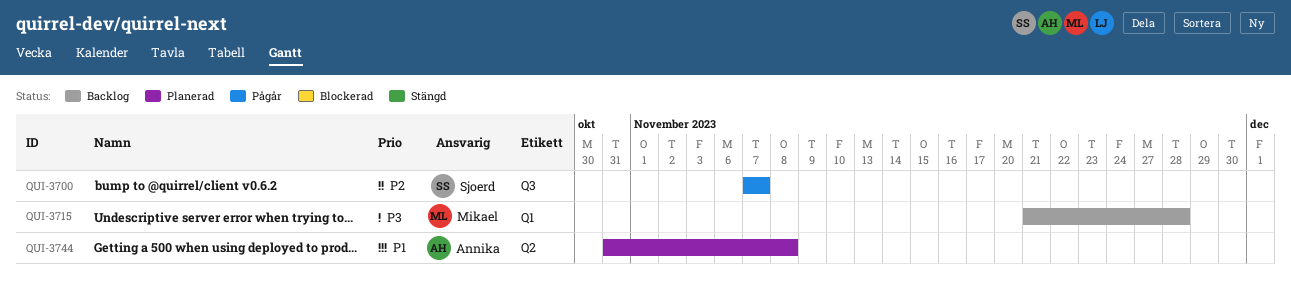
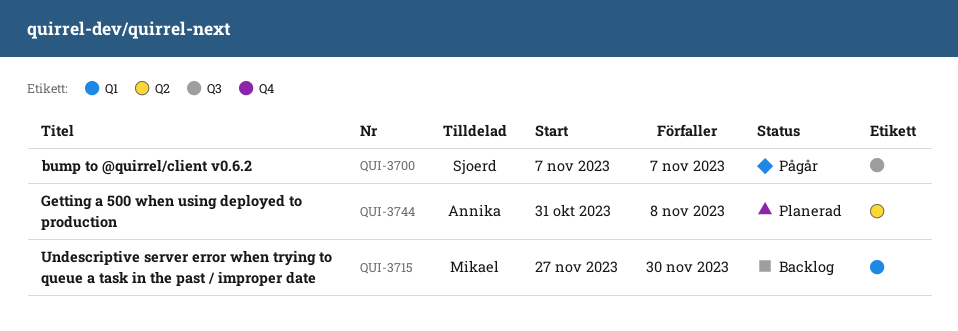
QUI-3715, start: Nov 21 -> Nov 27
QUI-3715, due: Nov 28 -> Nov 30

